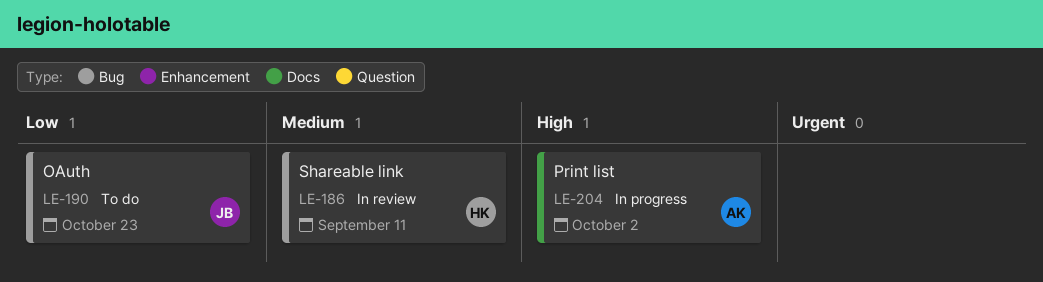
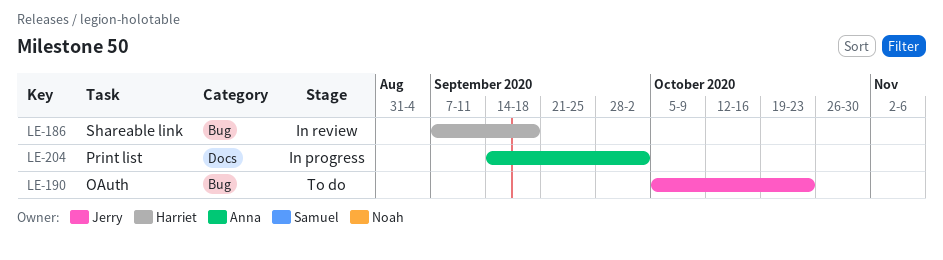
LE-186, due: Sep 11 -> Sep 18

